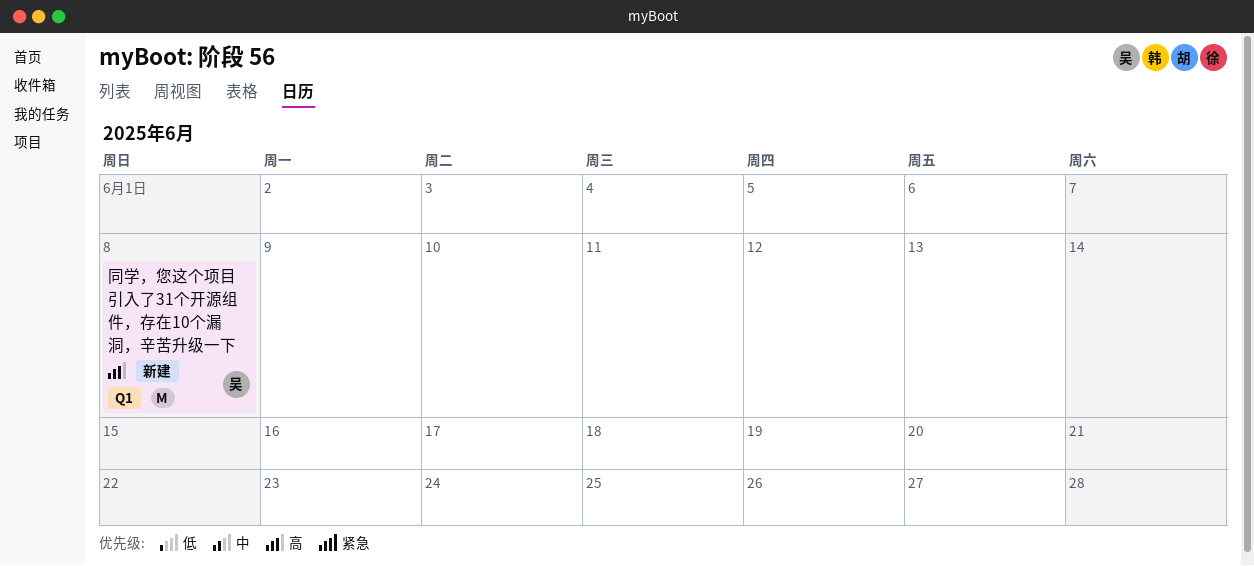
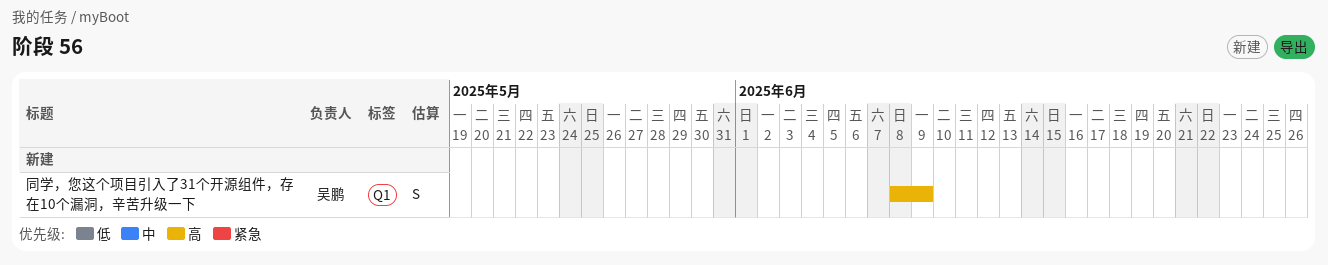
同学，您这个项目引入了31个开源组件，存在10个漏洞，辛苦升级一下, estimate: M -> S
同学，您这个项目引入了31个开源组件，存在10个漏洞，辛苦升级一下, due: Jun 8 -> Jun 9

